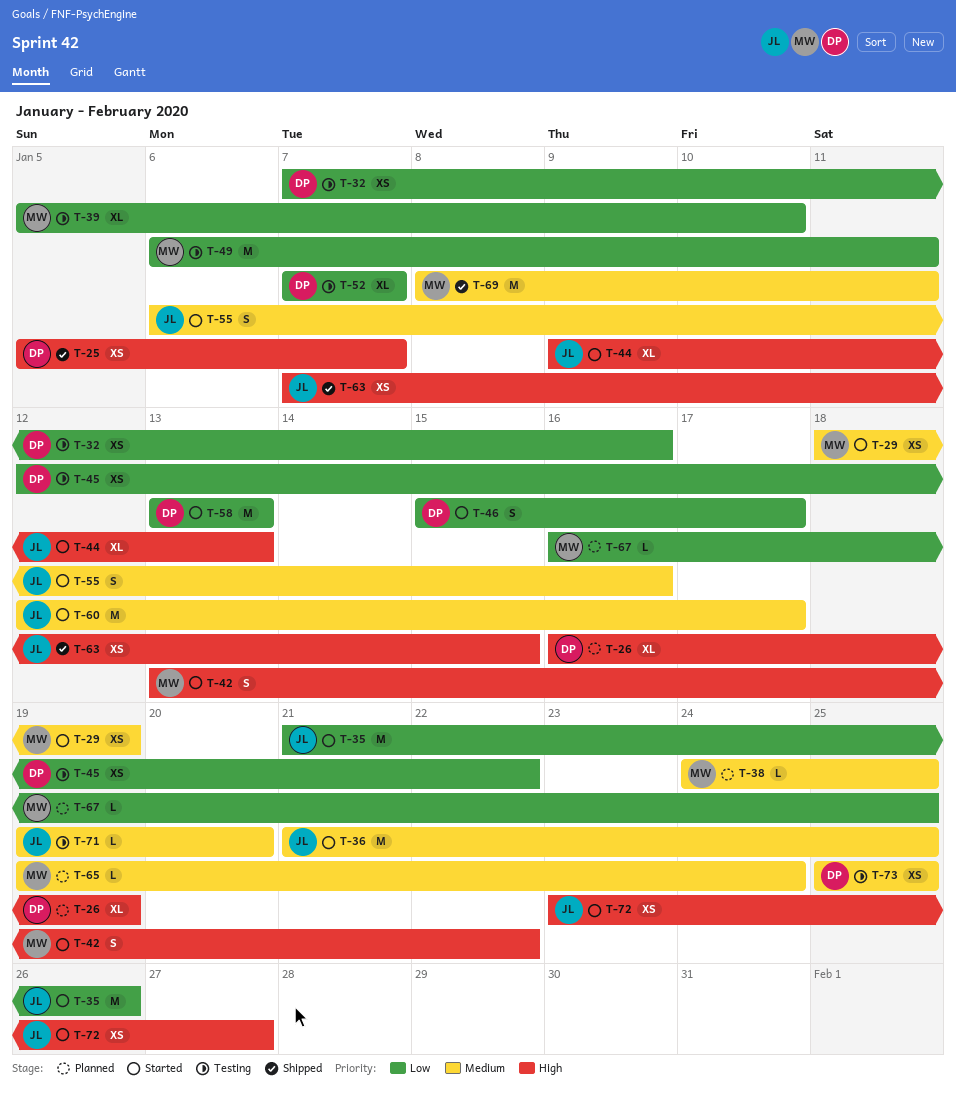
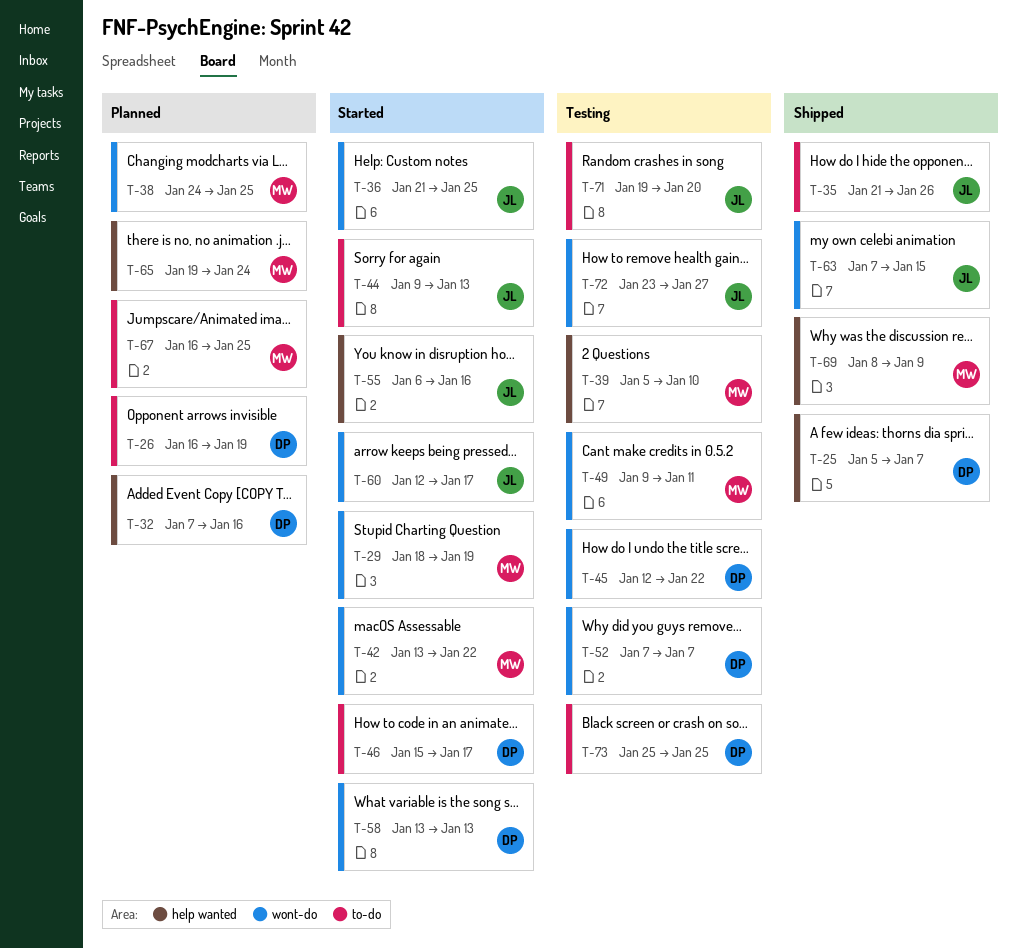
T-32, status: Testing -> Planned
T-35, status: Started -> Shipped
T-49, start: Jan 6 -> Jan 9
T-69, due: Jan 11 -> Jan 9
T-72, status: Started -> Testing

